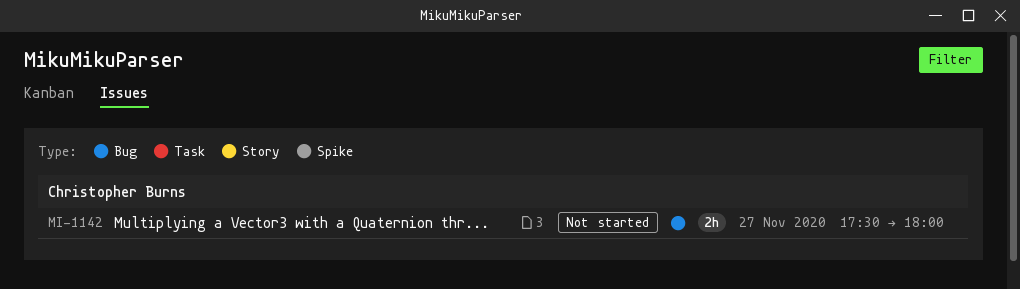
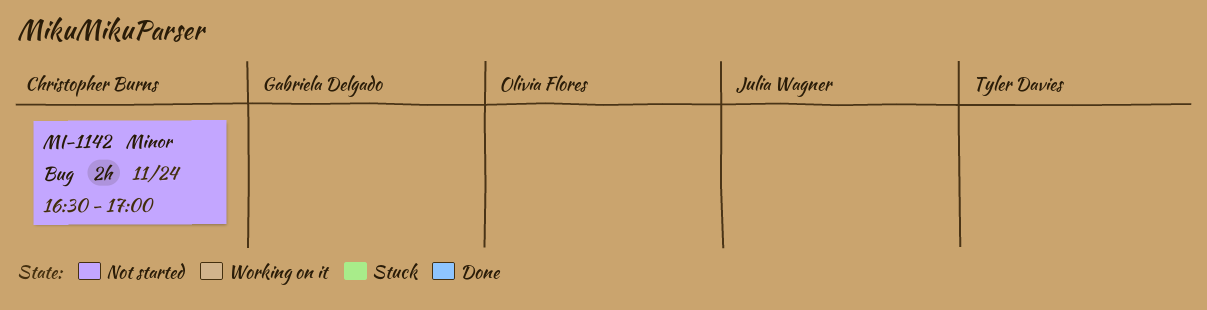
MI-1142, day: Nov 27 -> Nov 24
MI-1142, begins: 17:30 -> 16:30
MI-1142, ends: 18:00 -> 17:00

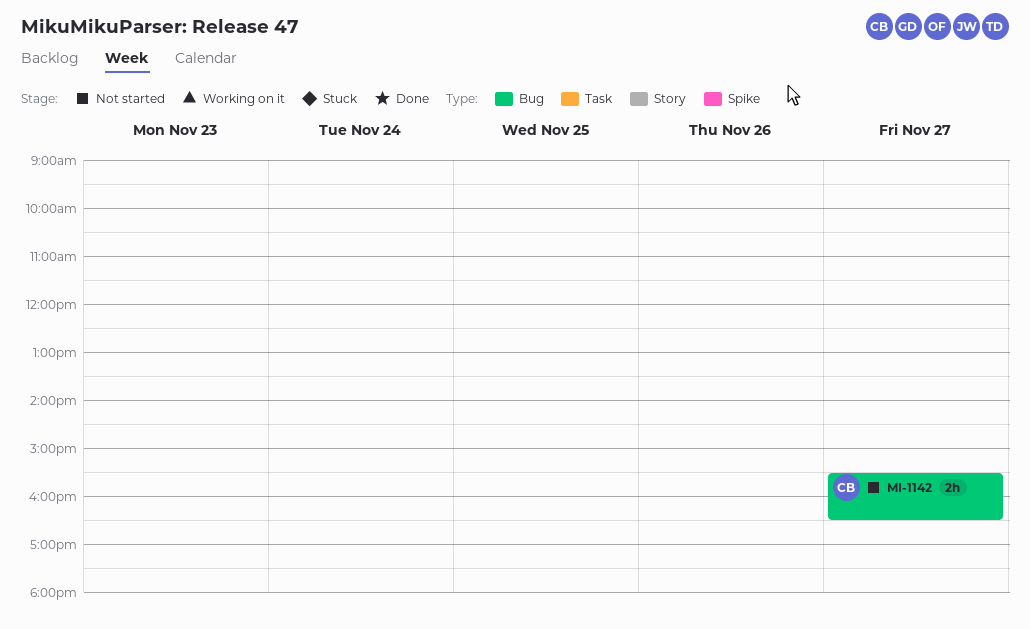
MI-1142, day: Nov 24 -> Nov 27
MI-1142, begins: 16:30 -> 15:30
MI-1142, ends: 17:00 -> 16:30

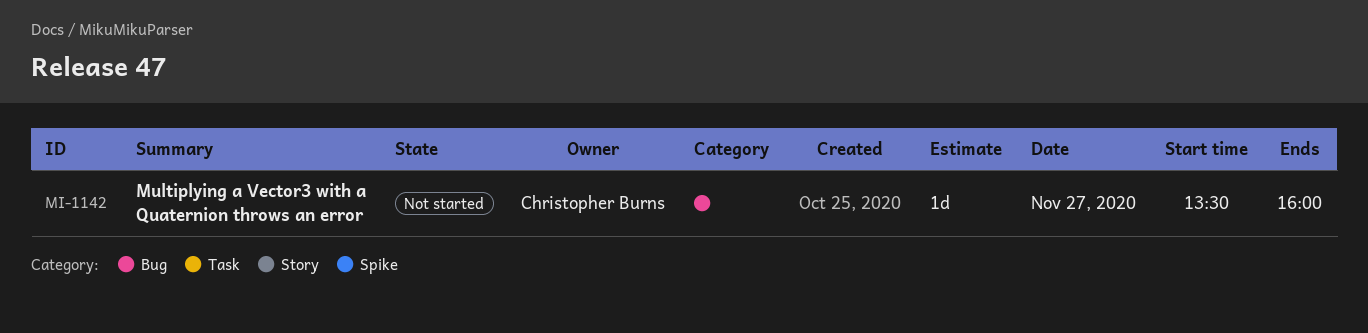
MI-1142, estimate: 2h -> 1d
MI-1142, begins: 15:30 -> 13:30
MI-1142, ends: 16:30 -> 16:00

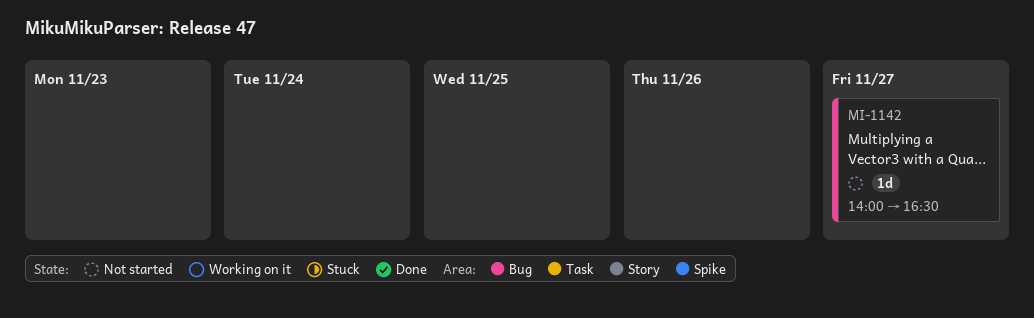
MI-1142, begins: 13:30 -> 14:00
MI-1142, ends: 16:00 -> 16:30

